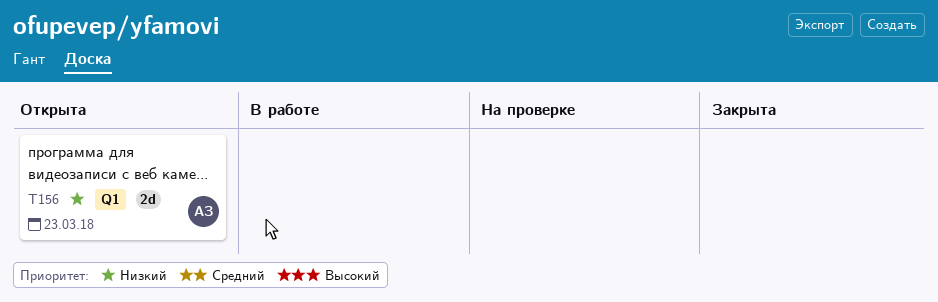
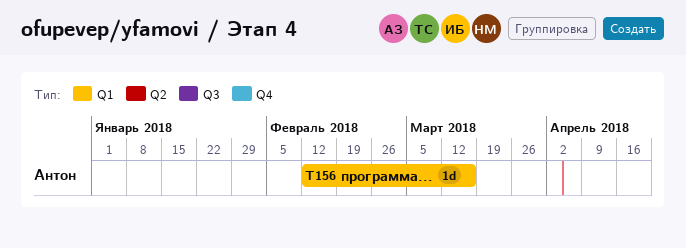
T156, estimate: 2d -> 1d
T156, due: Mar 23 -> Mar 16

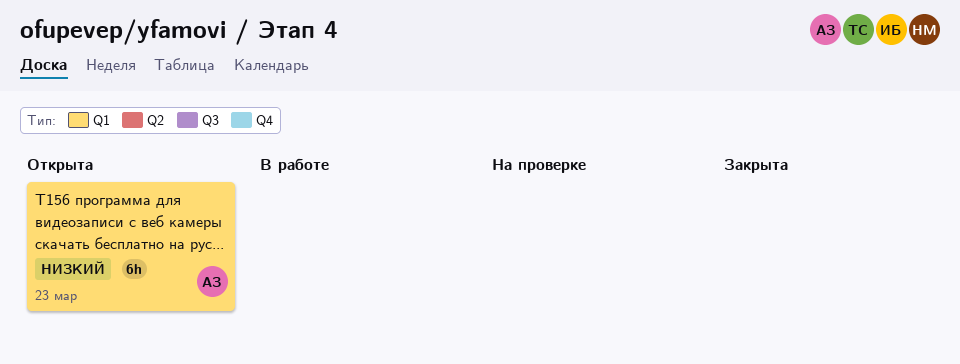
T156, estimate: 1d -> 6h
T156, due: Mar 16 -> Mar 23

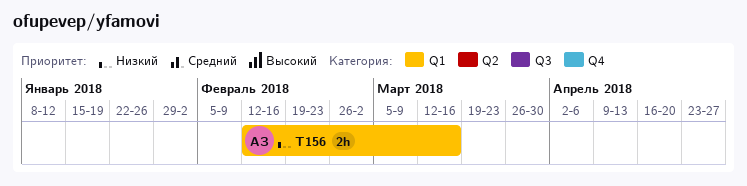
T156, estimate: 6h -> 2h
T156, due: Mar 23 -> Mar 16

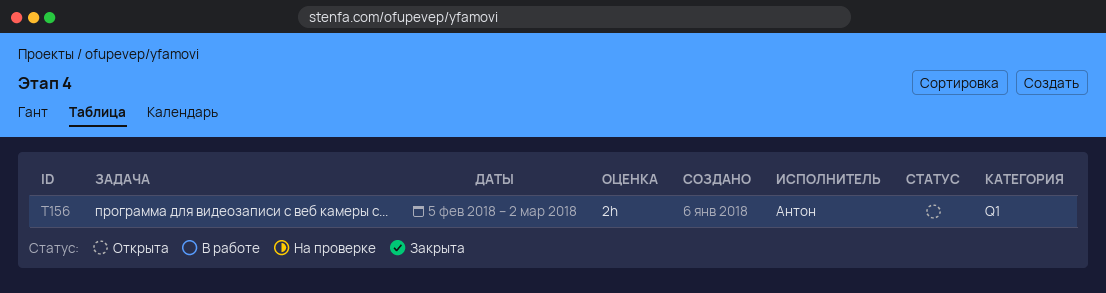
T156, start: Feb 12 -> Feb 5
T156, due: Mar 16 -> Mar 2

